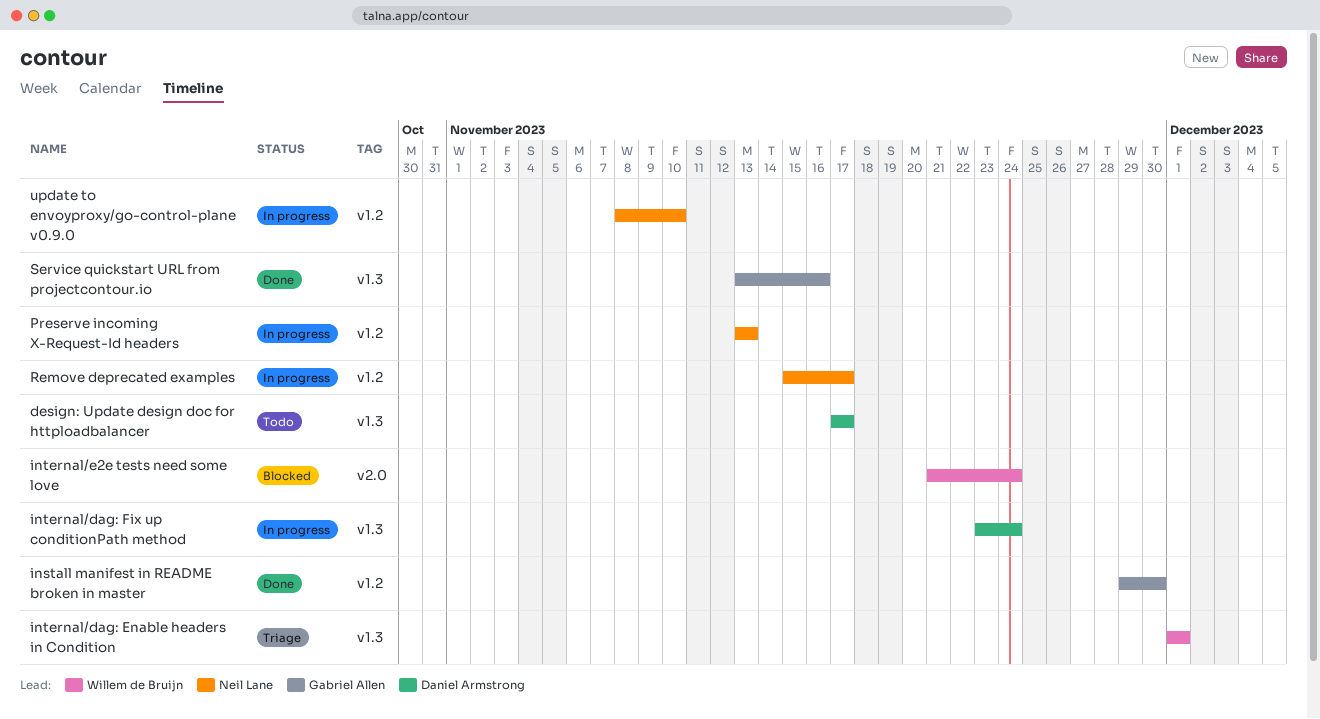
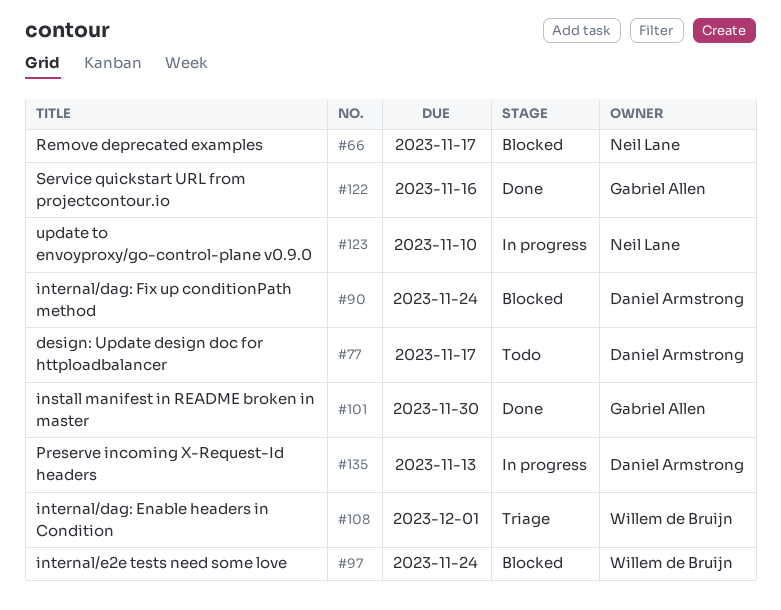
internal/dag: Fix up conditionPath method, status: In progress -> Blocked
Preserve incoming X-Request-Id headers, owner: Neil Lane -> Daniel Armstrong
Remove deprecated examples, status: In progress -> Blocked

